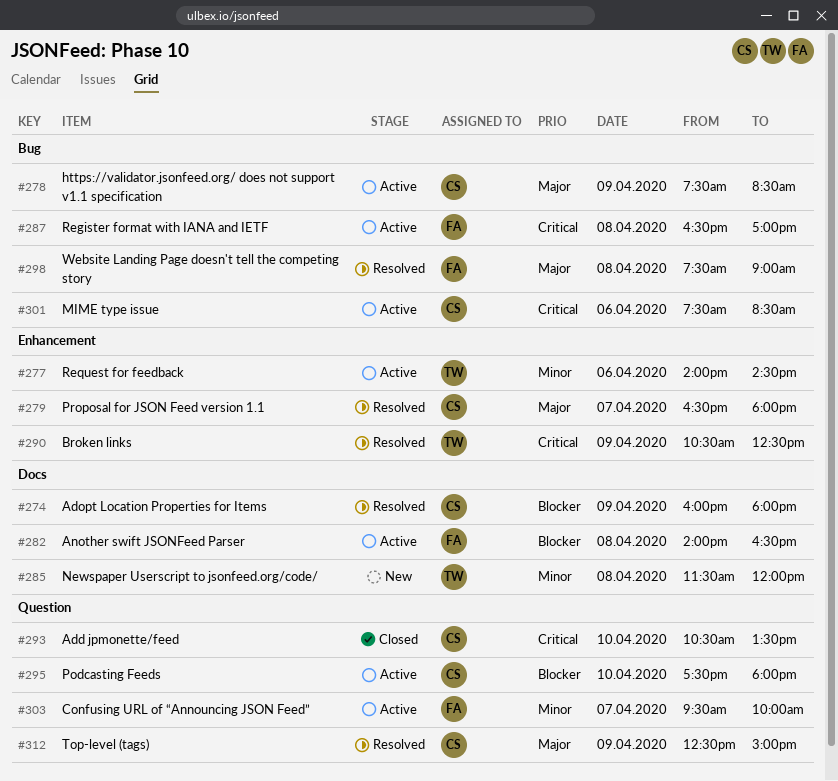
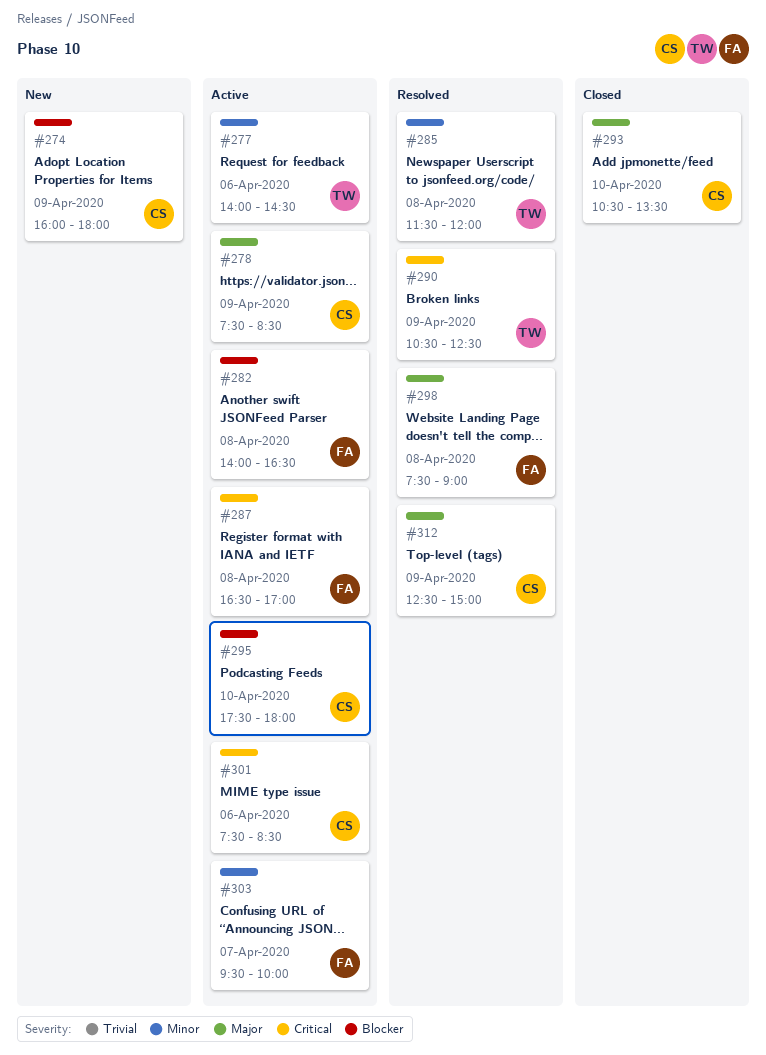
#274, status: Resolved -> New
#279: present -> none
#285, status: New -> Resolved
#293, priority: Critical -> Major

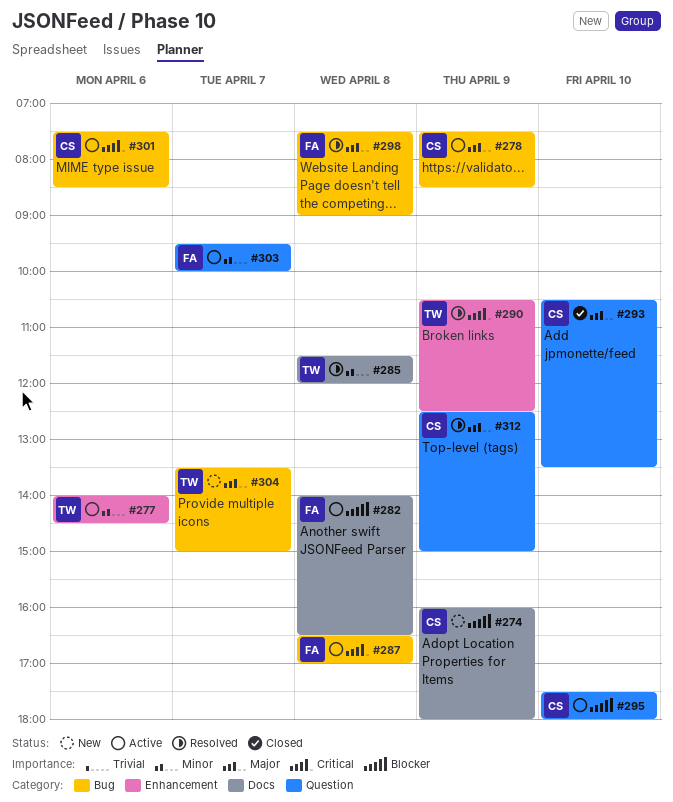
#304: none -> present

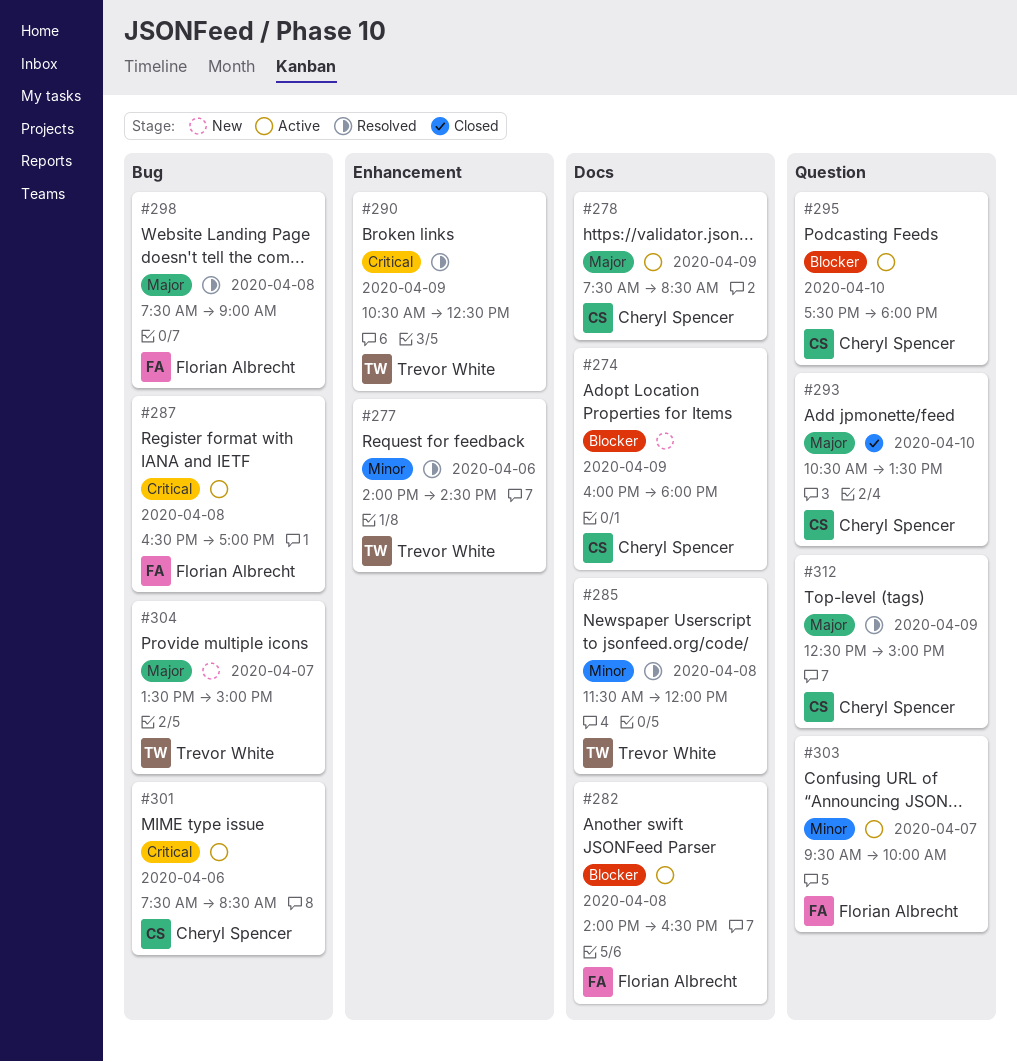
#277, status: Active -> Resolved
#278, label: Bug -> Docs

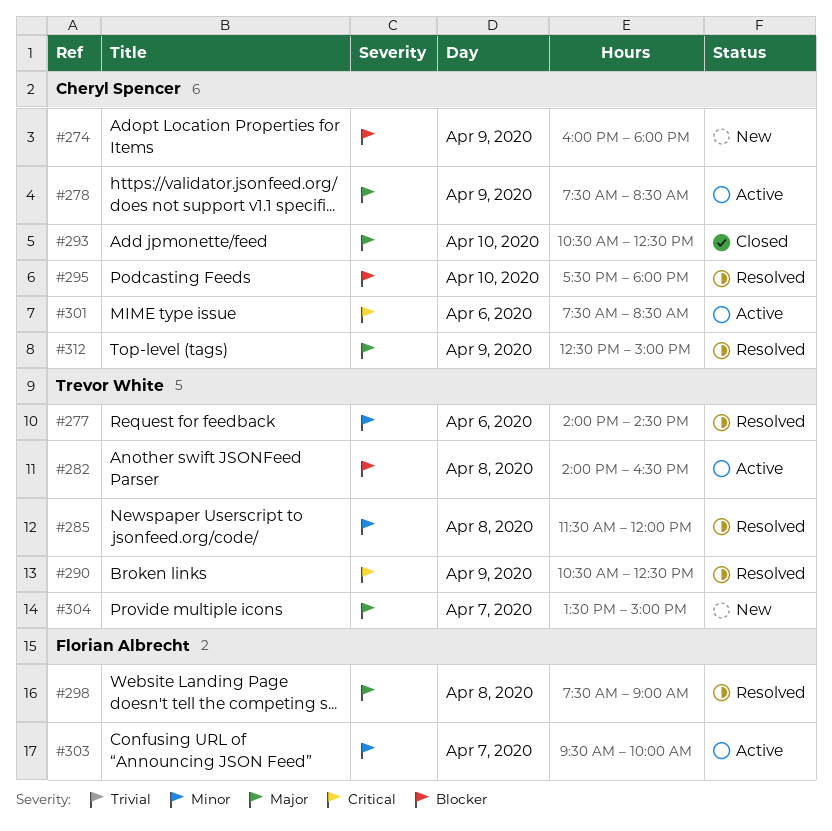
#282, owner: Florian Albrecht -> Trevor White
#287: present -> none
#293, ends: 13:30 -> 12:30
#295, status: Active -> Resolved

